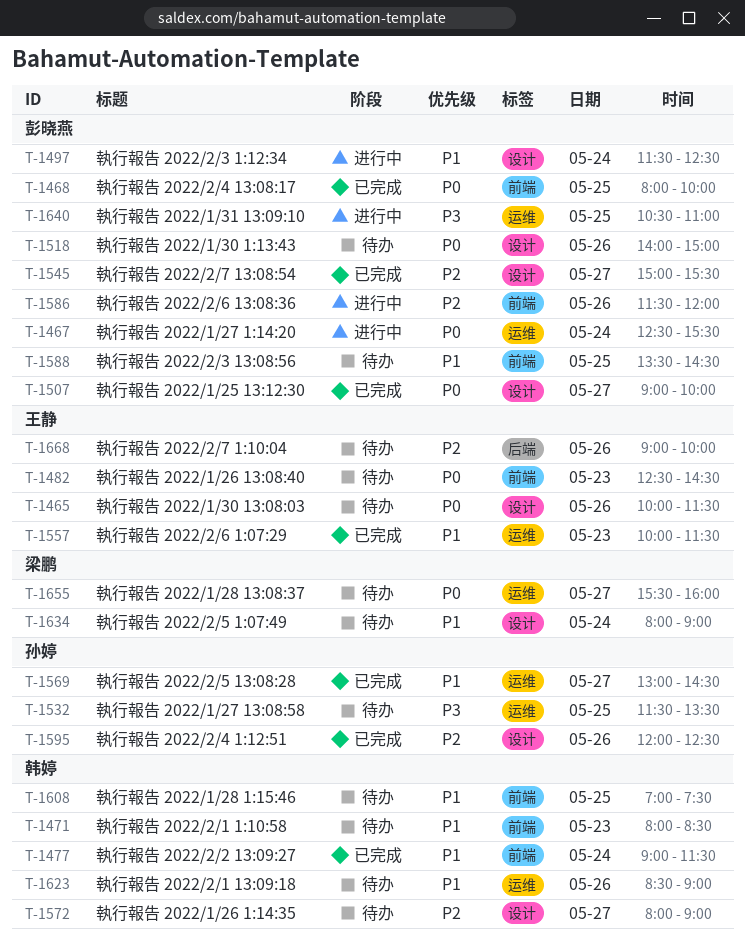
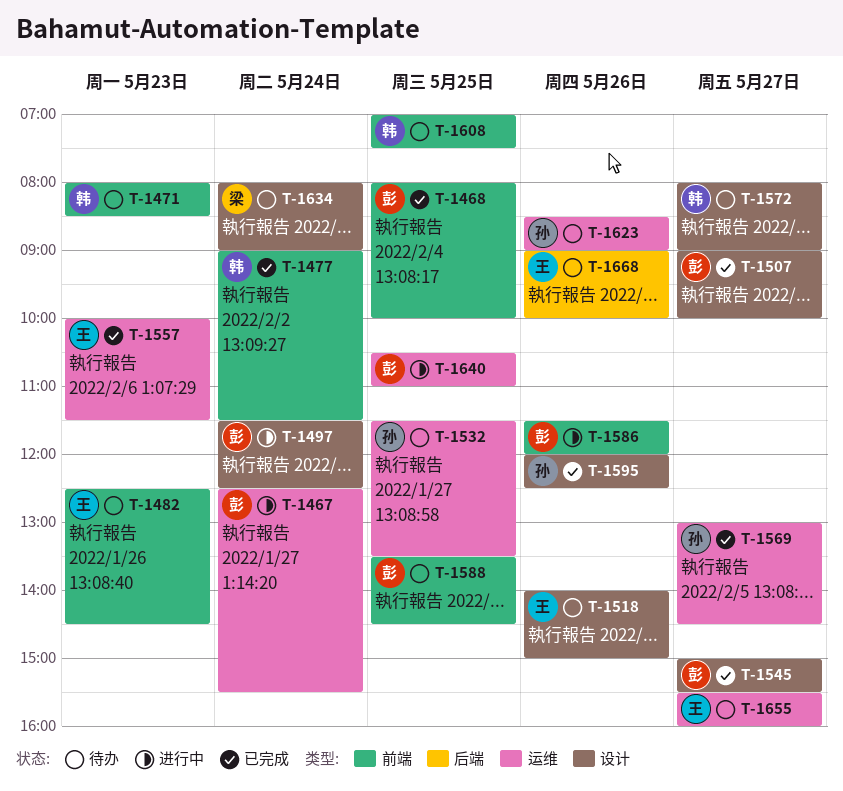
T-1465: present -> none
T-1518, owner: 彭晓燕 -> 王静
T-1623, owner: 韩婷 -> 孙婷
T-1655, owner: 梁鹏 -> 王静

